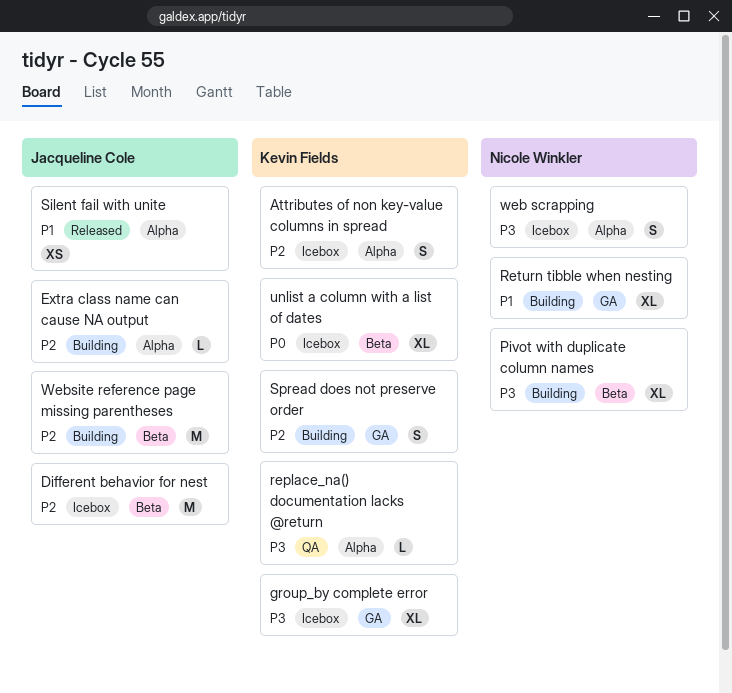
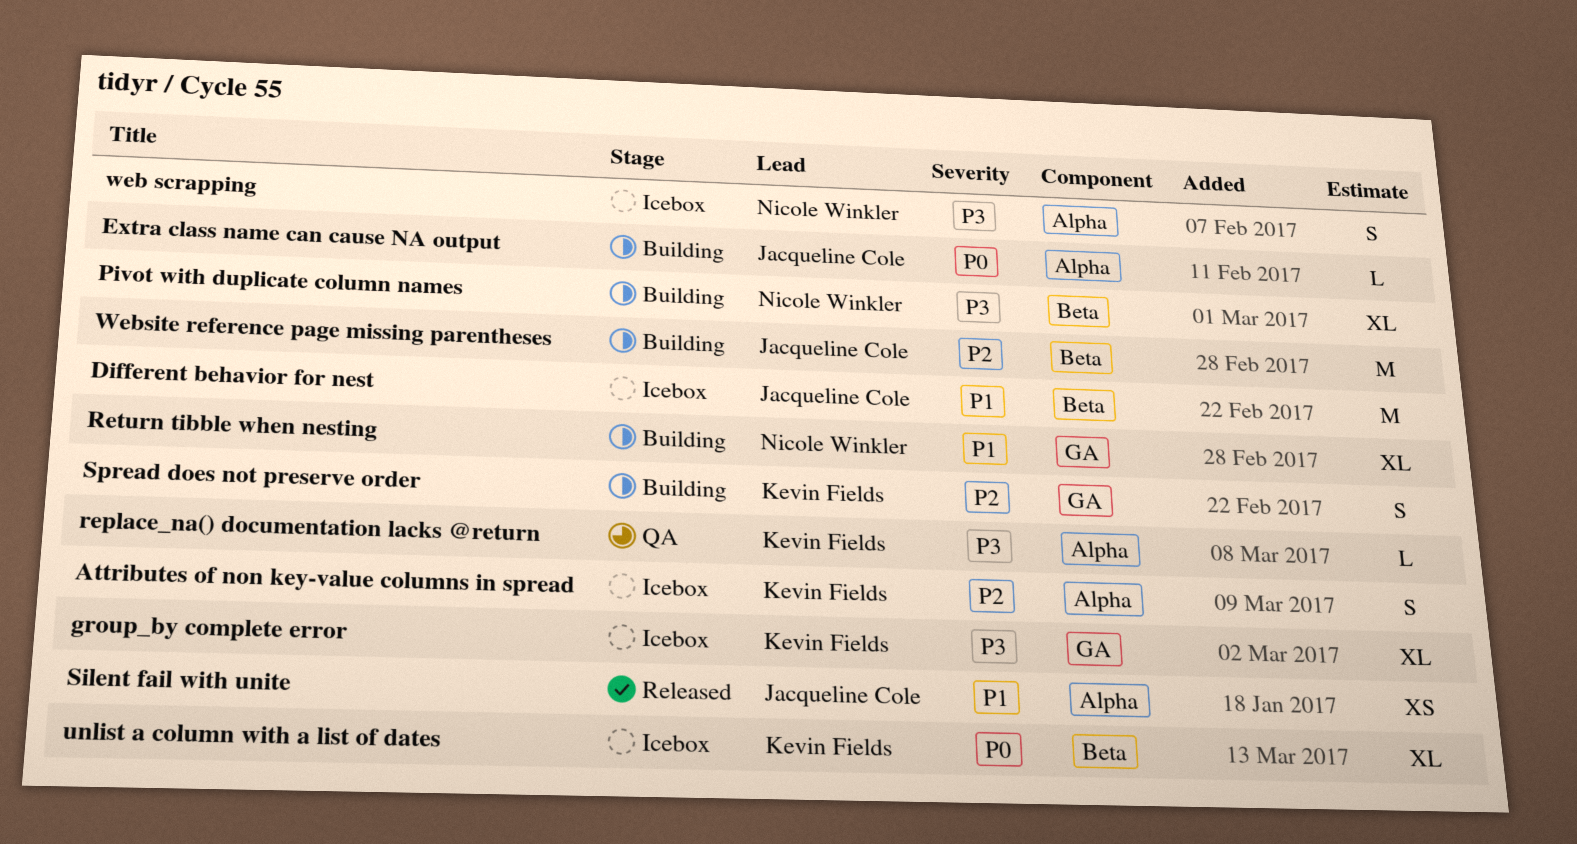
Different behavior for nest, priority: P2 -> P1
Extra class name can cause NA output, priority: P2 -> P0

